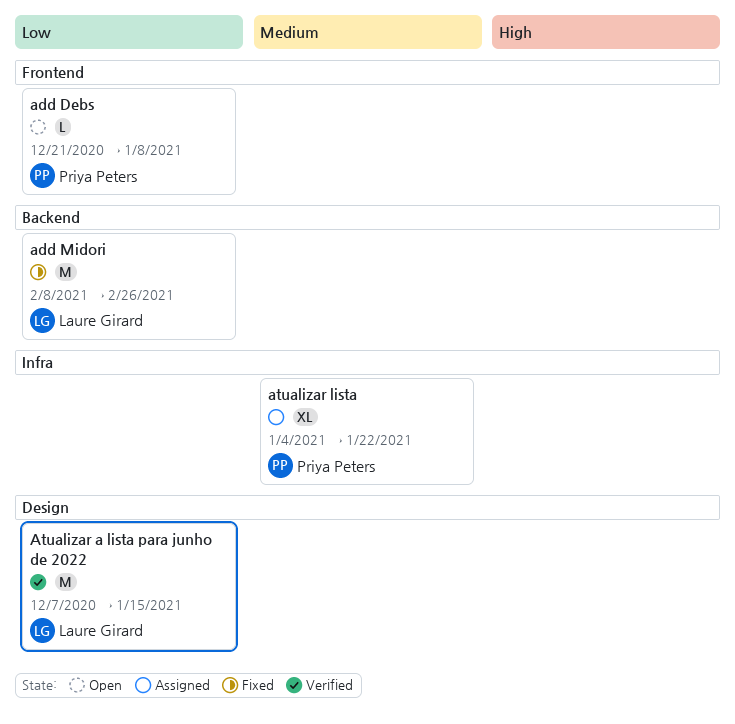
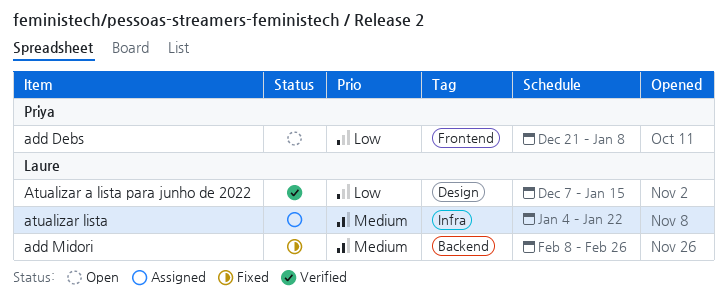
add Midori, priority: Low -> Medium
atualizar lista, owner: Priya Peters -> Laure Girard

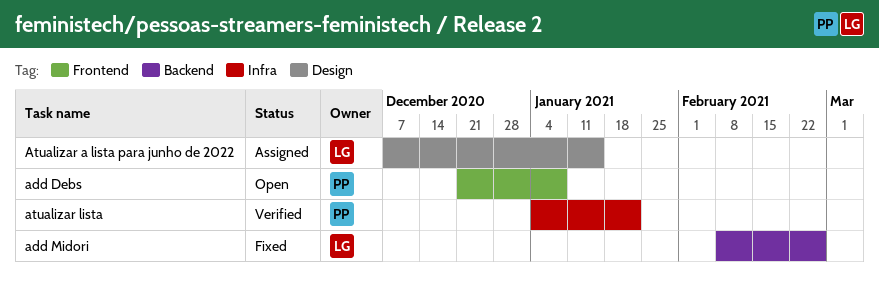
Atualizar a lista para junho de 2022, status: Verified -> Assigned
atualizar lista, status: Assigned -> Verified
atualizar lista, owner: Laure -> Priya

